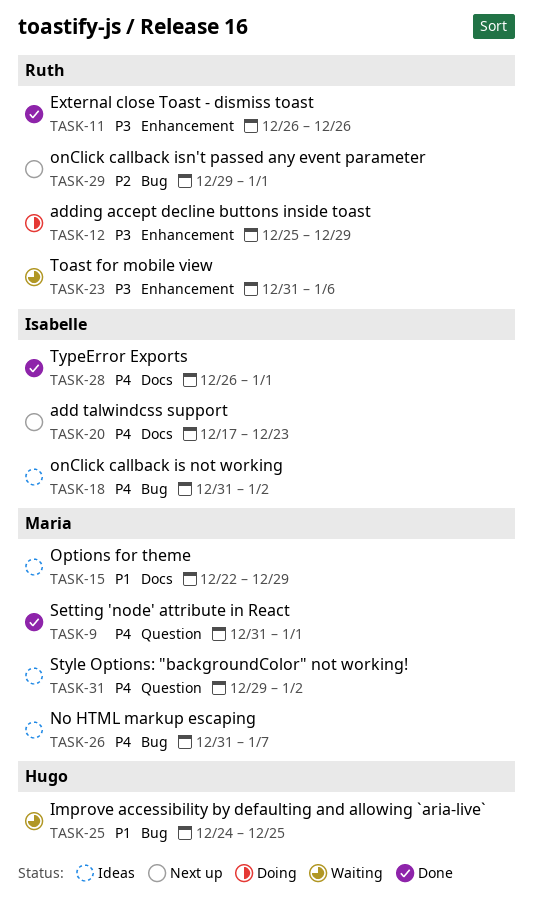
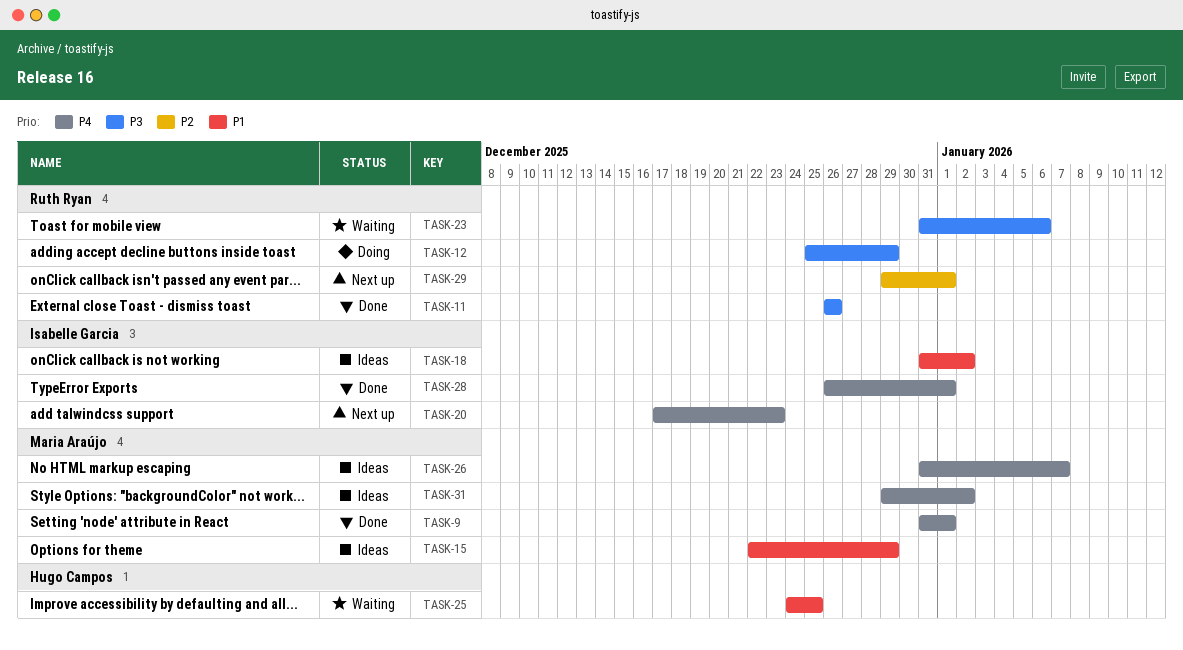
TASK-18, priority: P4 -> P1

